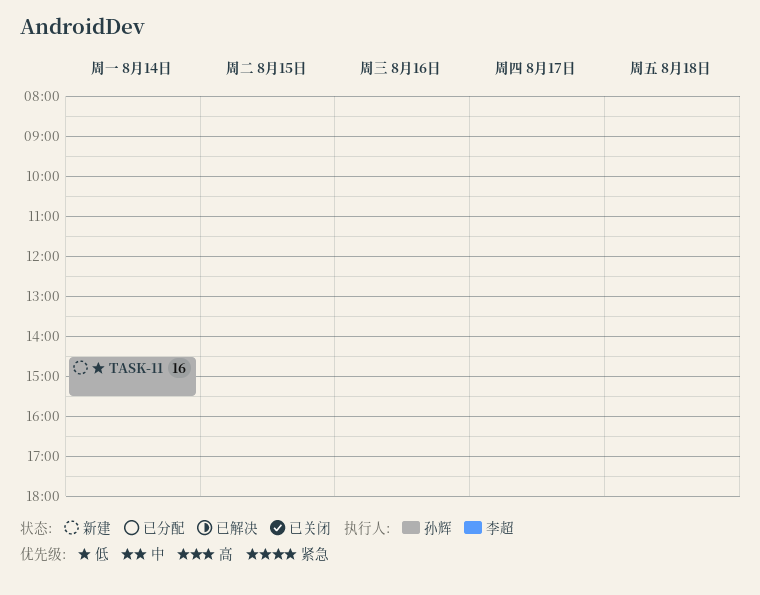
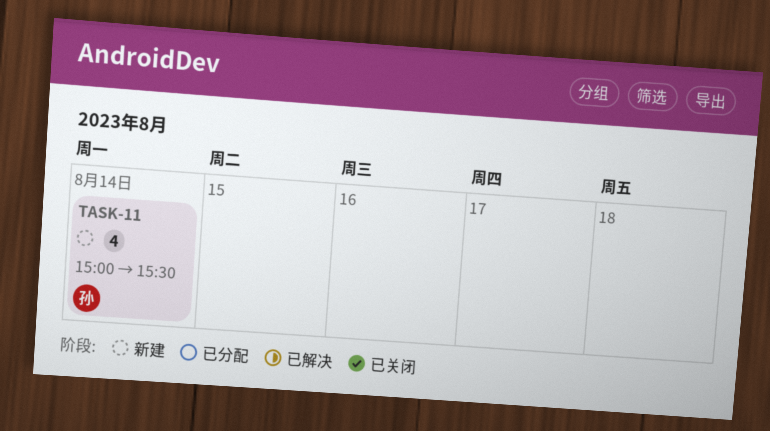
TASK-11, estimate: 16 -> 4
TASK-11, begins: 14:30 -> 15:00

